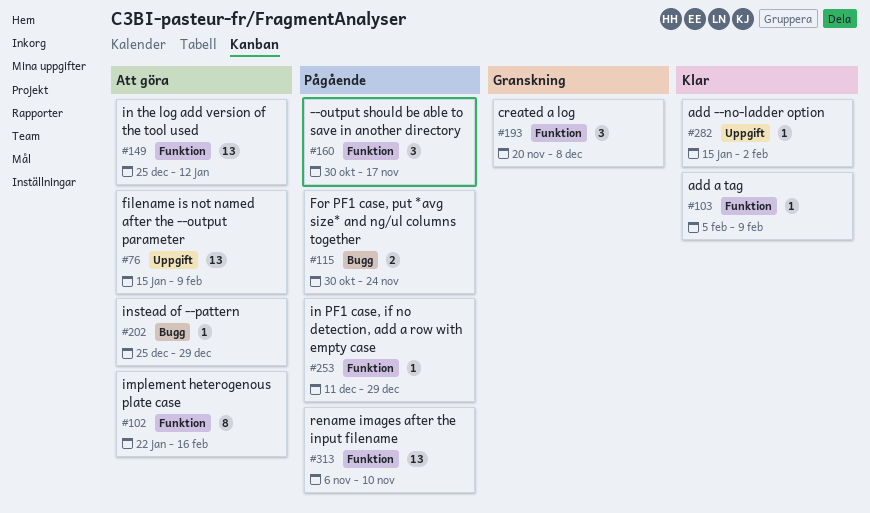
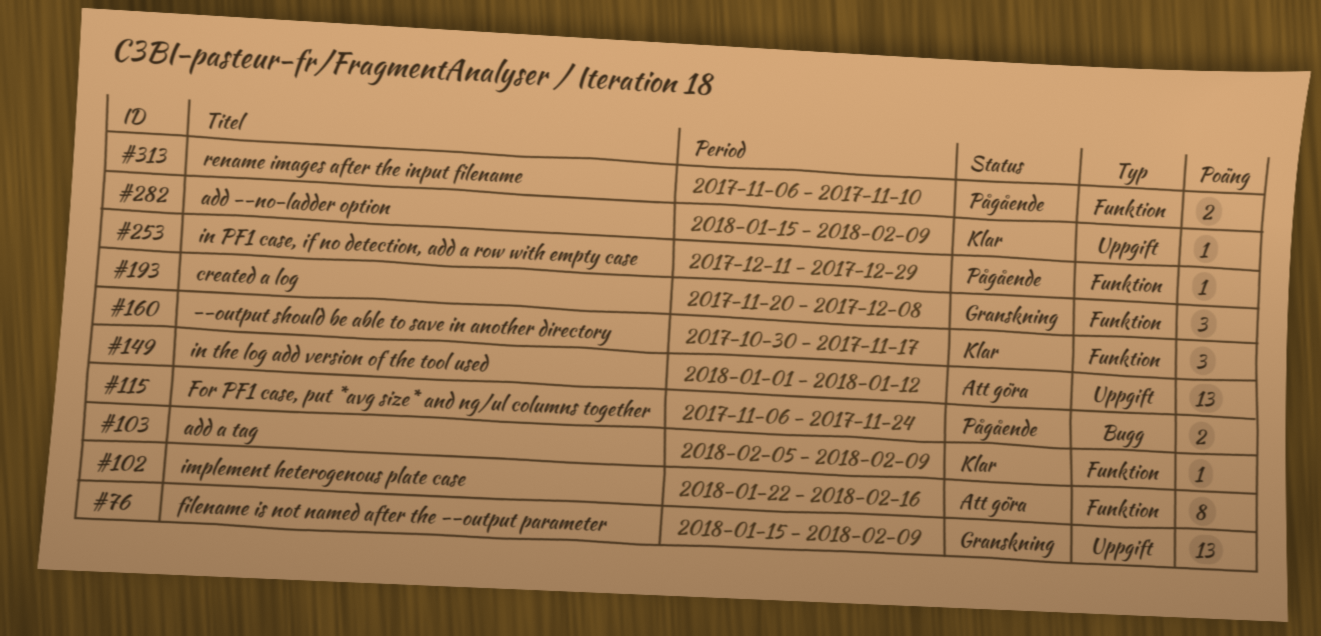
#76, status: Att göra -> Granskning
#115, start: Oct 30 -> Nov 6
#149, label: Funktion -> Uppgift
#149, start: Dec 25 -> Jan 1
#160, status: Pågående -> Klar
#202: present -> none
#282, due: Feb 2 -> Feb 9
#313, estimate: 13 -> 2

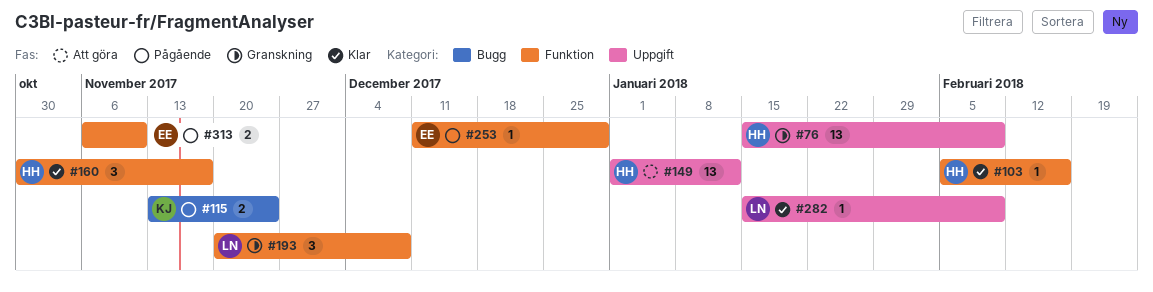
#102: present -> none
#103, due: Feb 9 -> Feb 16
#115, start: Nov 6 -> Nov 13

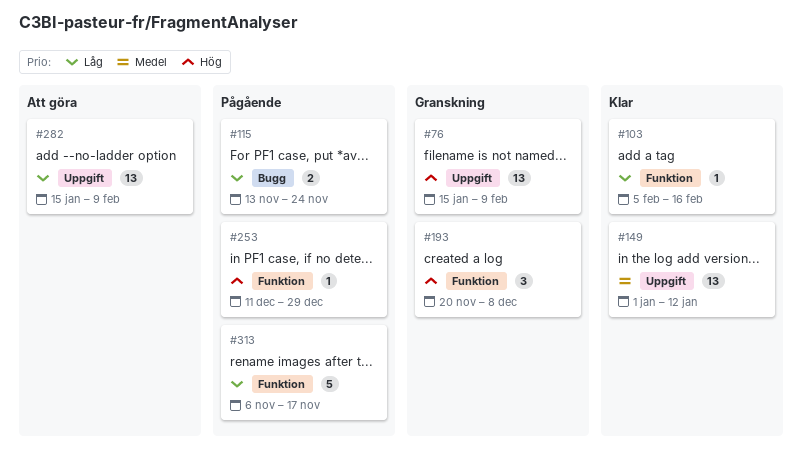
#149, status: Att göra -> Klar
#160: present -> none
#282, status: Klar -> Att göra
#282, estimate: 1 -> 13
#313, estimate: 2 -> 5
#313, due: Nov 10 -> Nov 17

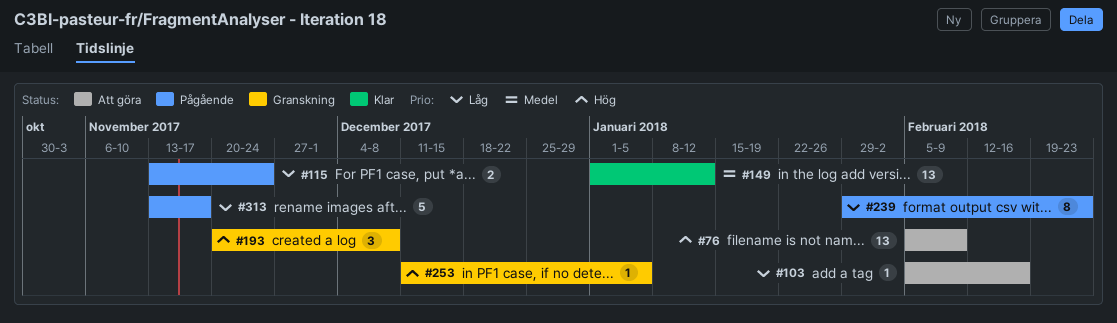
#76, status: Granskning -> Att göra
#76, start: Jan 15 -> Feb 5
#103, status: Klar -> Att göra
#239: none -> present
#253, status: Pågående -> Granskning
#253, due: Dec 29 -> Jan 5
#282: present -> none
#313, start: Nov 6 -> Nov 13

